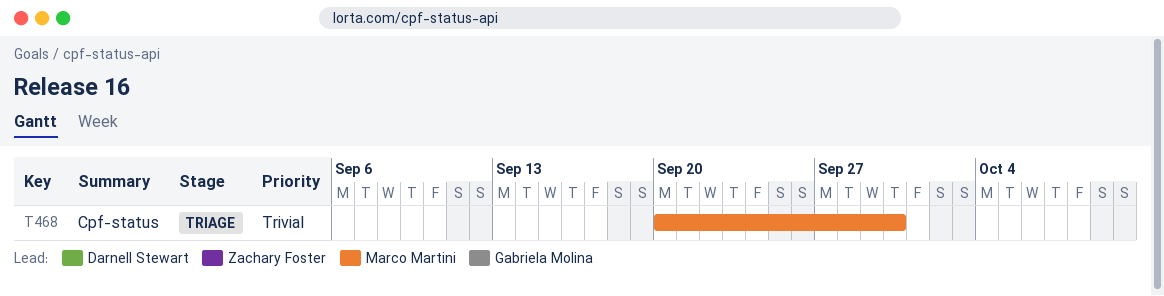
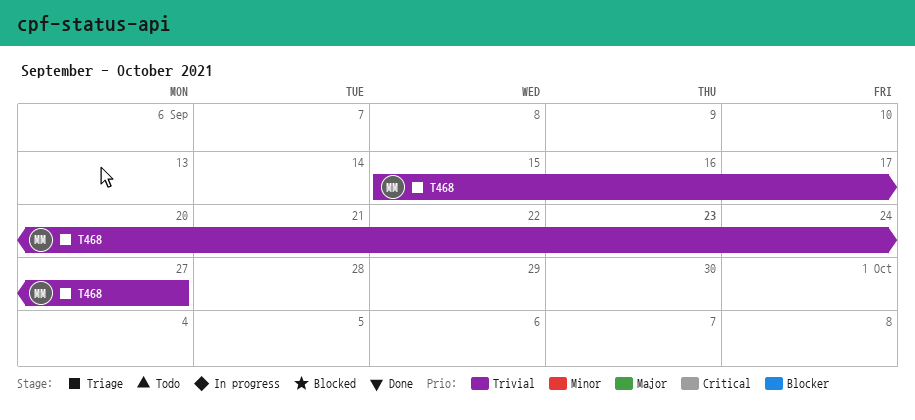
T468, start: Sep 20 -> Sep 15
T468, due: Sep 30 -> Sep 27

